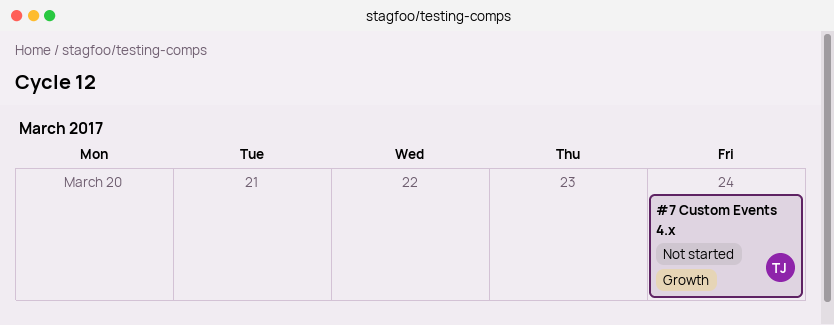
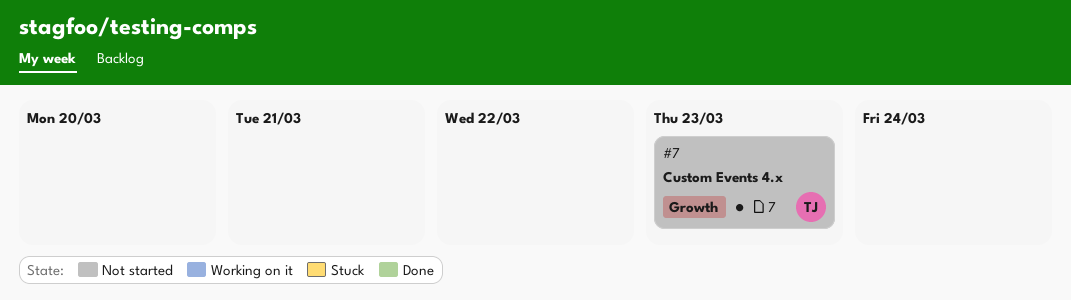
#7, due: Mar 24 -> Mar 23

